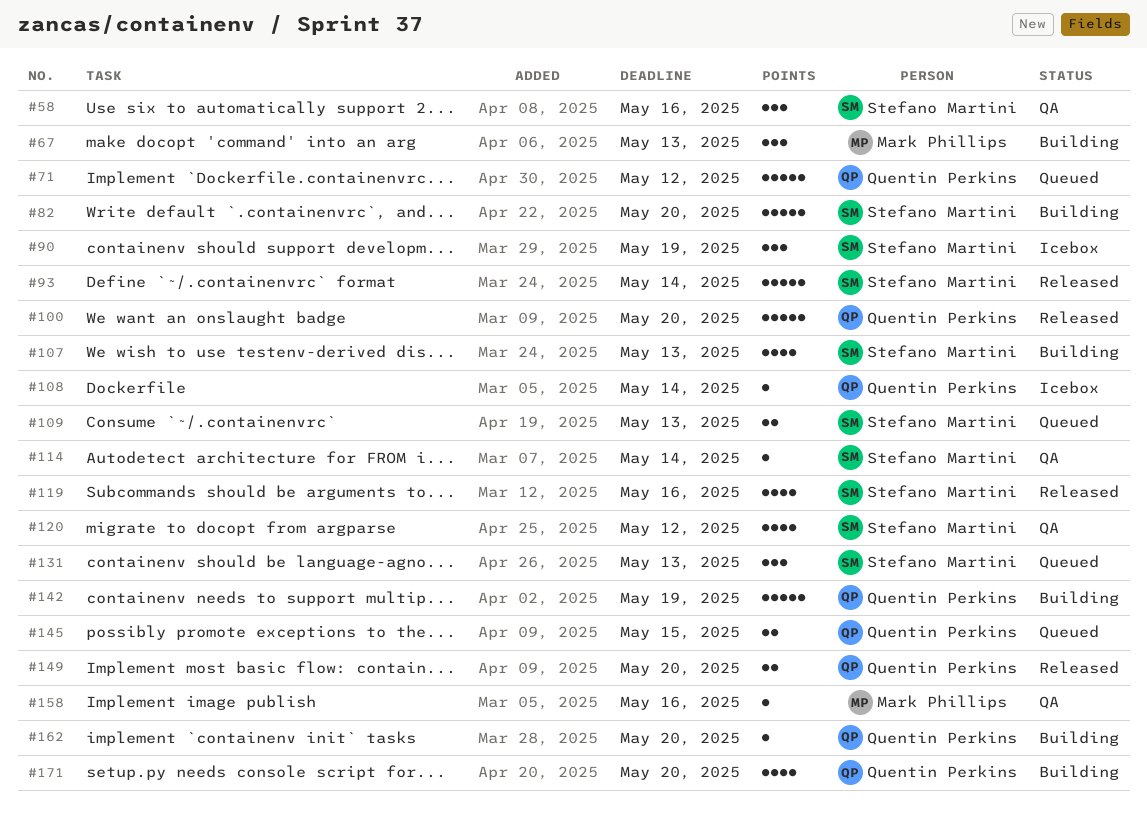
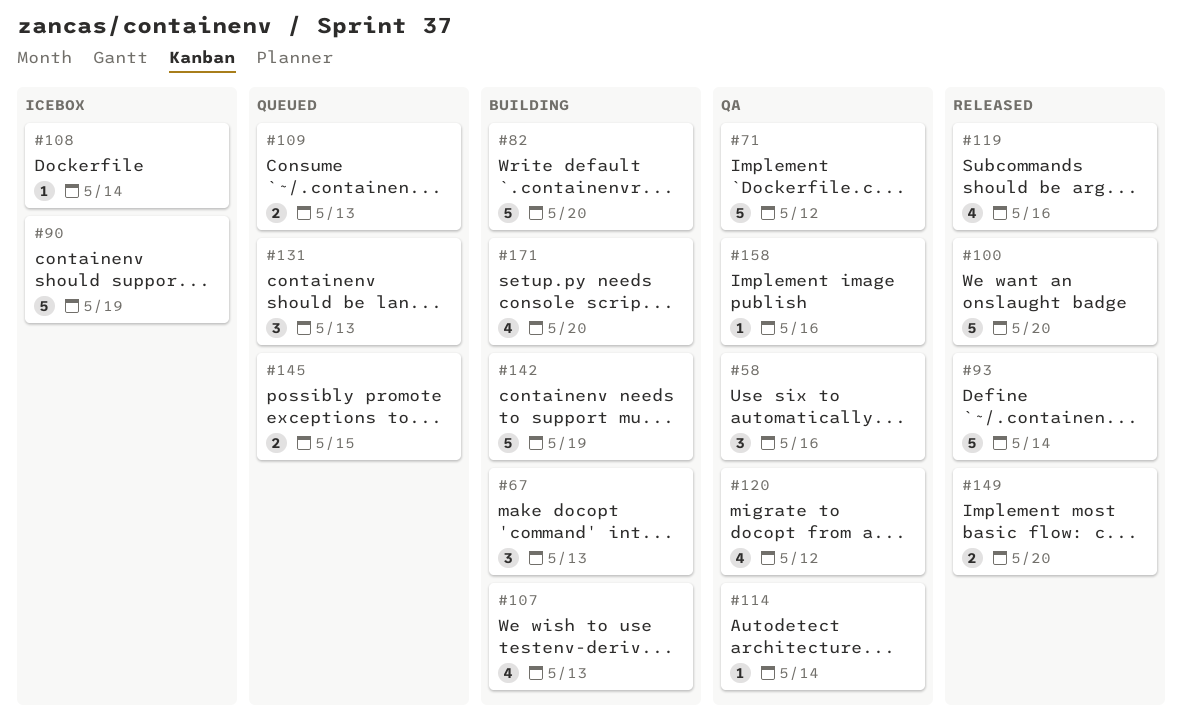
#71, status: Queued -> QA
#90, estimate: 3 -> 5
#162: present -> none

